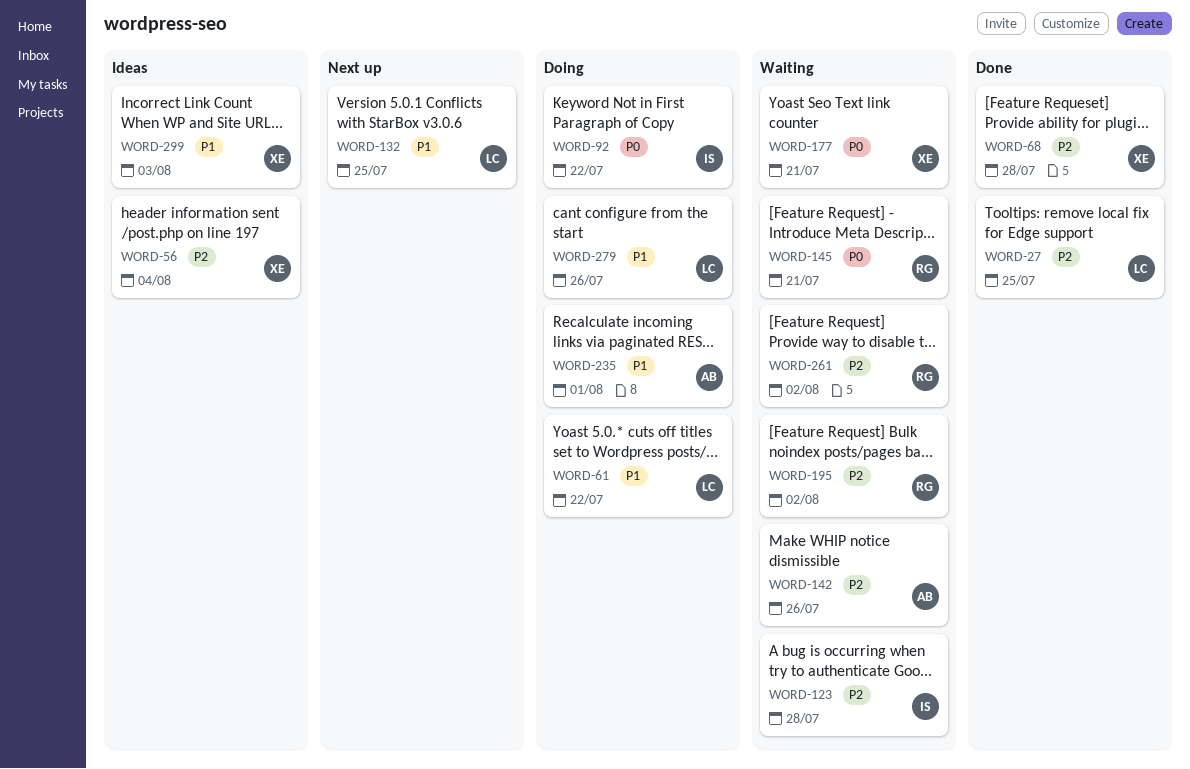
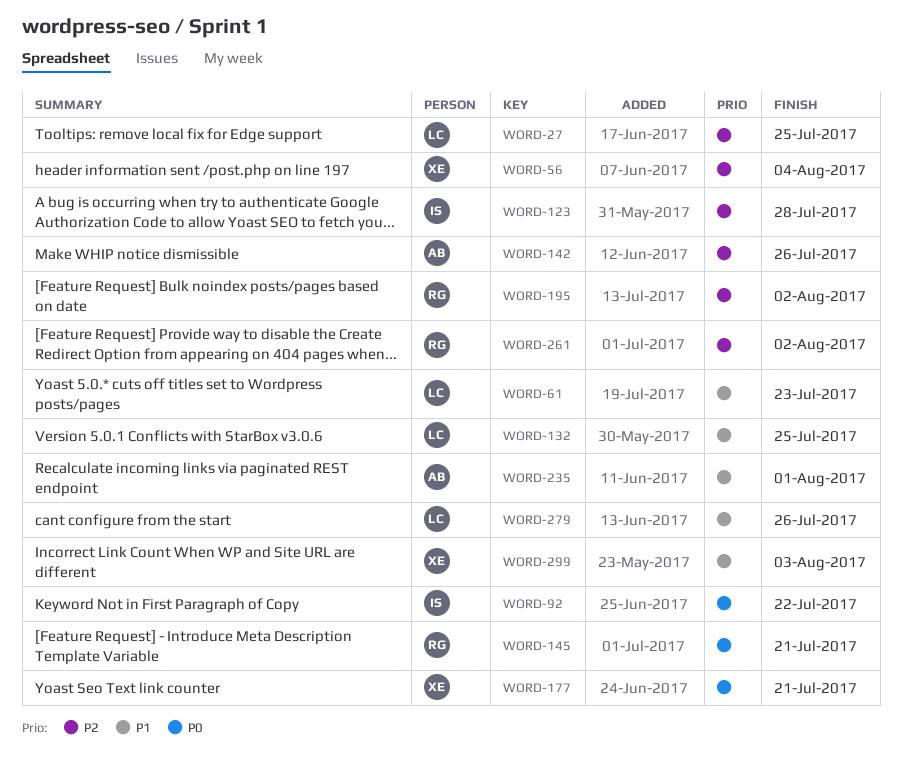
WORD-61, due: Jul 22 -> Jul 23
WORD-68: present -> none

